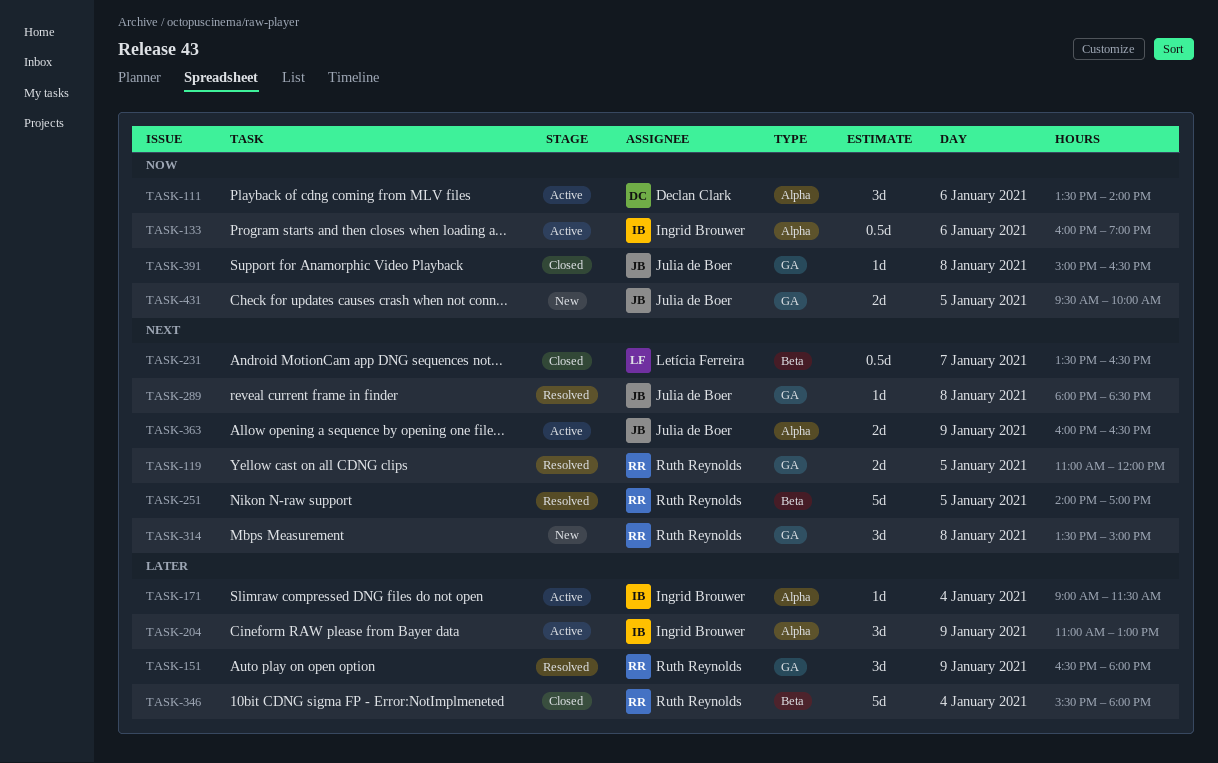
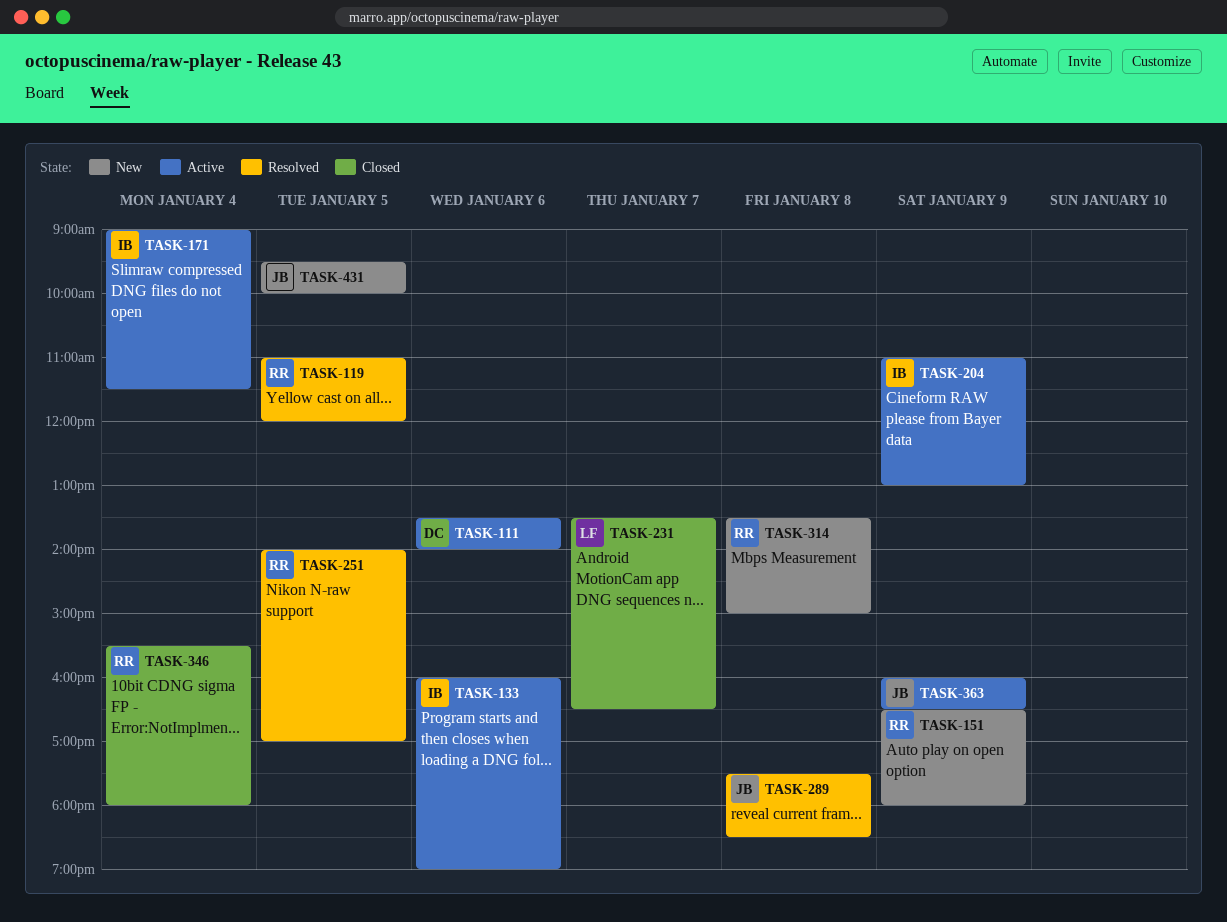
TASK-151, status: Resolved -> New
TASK-289, begins: 18:00 -> 17:30
TASK-391: present -> none

